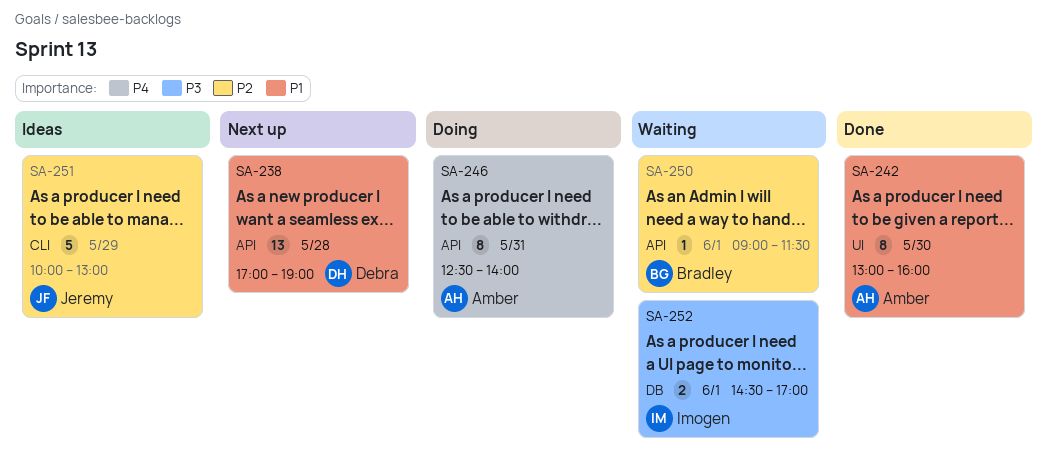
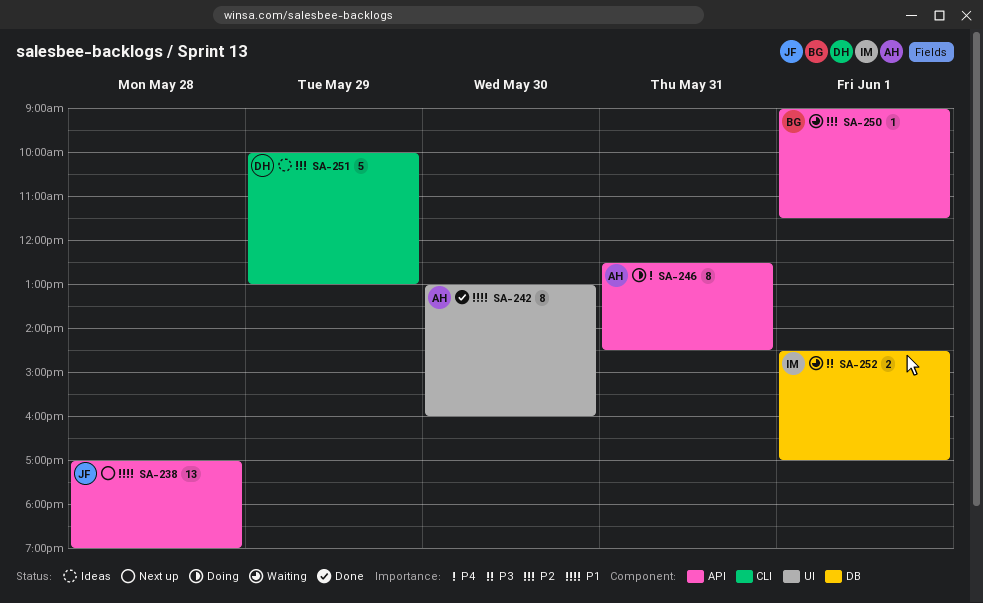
SA-238, owner: Debra -> Jeremy
SA-246, ends: 14:00 -> 14:30
SA-251, owner: Jeremy -> Debra

